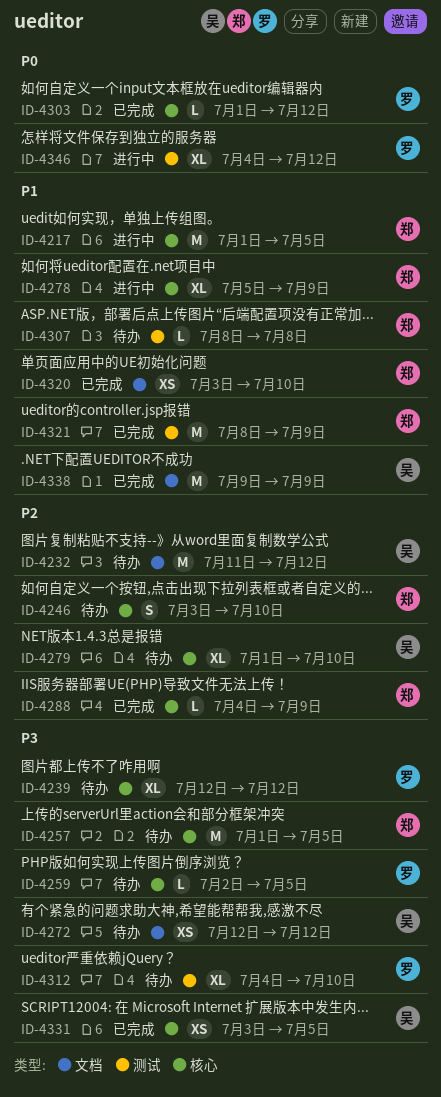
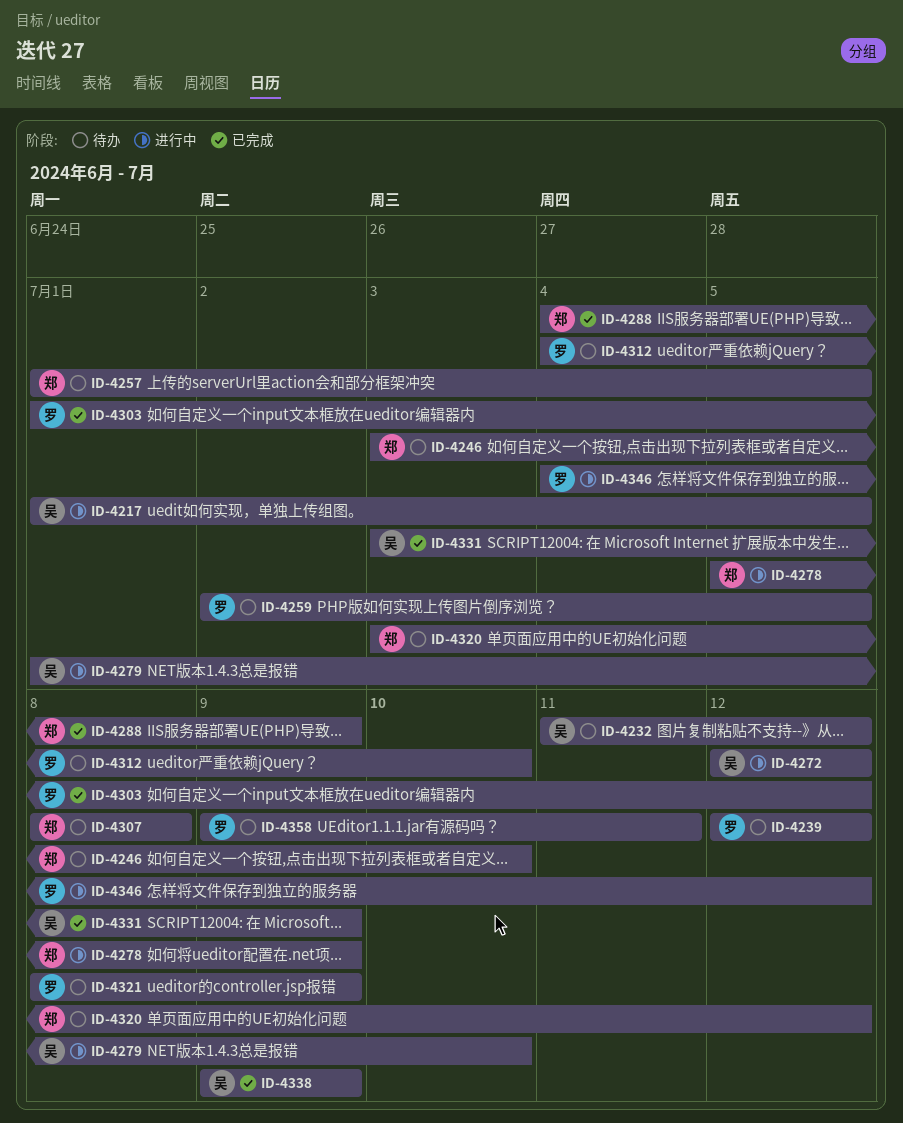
ID-4217, owner: 郑 -> 吴
ID-4272, status: 待办 -> 进行中
ID-4279, status: 待办 -> 进行中
ID-4320, status: 已完成 -> 待办
ID-4320, due: Jul 10 -> Jul 12
ID-4321, status: 已完成 -> 待办
ID-4321, owner: 郑 -> 罗
ID-4331, due: Jul 5 -> Jul 9
ID-4358: none -> present

